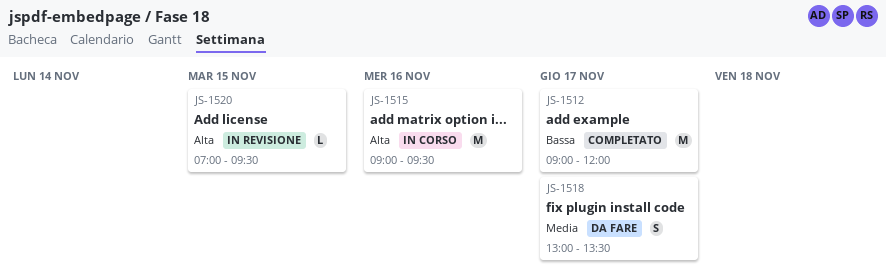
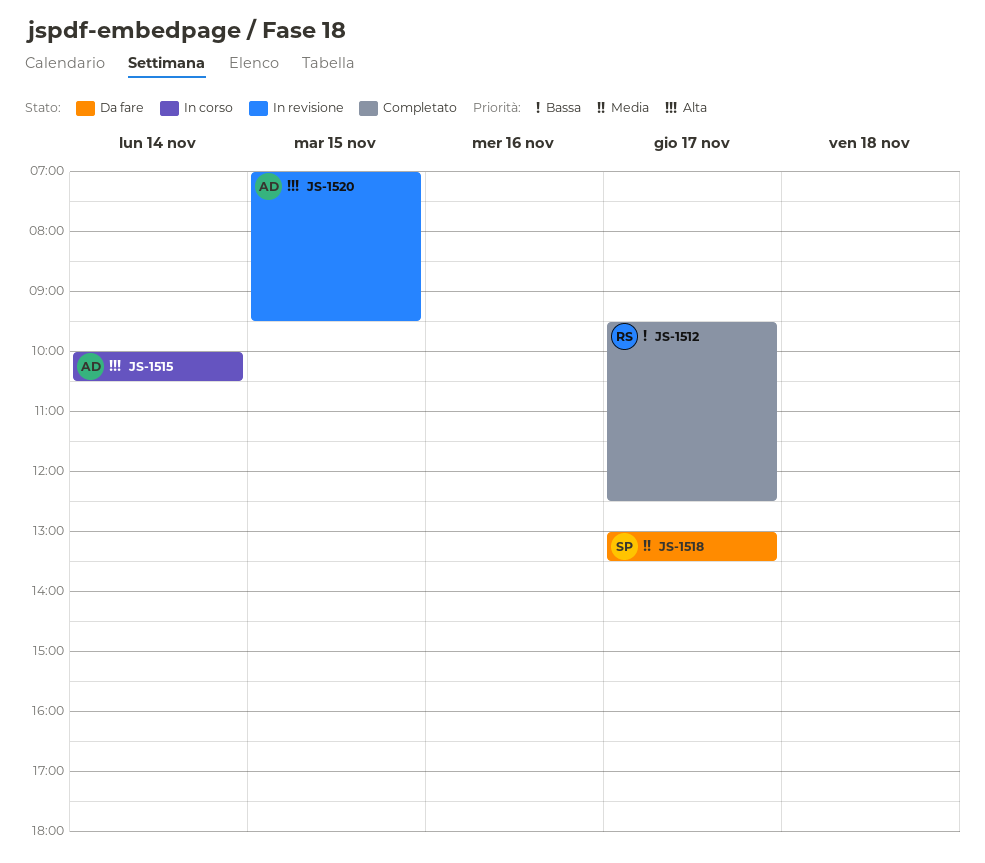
JS-1512, begins: 09:00 -> 09:30
JS-1512, ends: 12:00 -> 12:30
JS-1515, day: Nov 16 -> Nov 14
JS-1515, begins: 09:00 -> 10:00
JS-1515, ends: 09:30 -> 10:30

